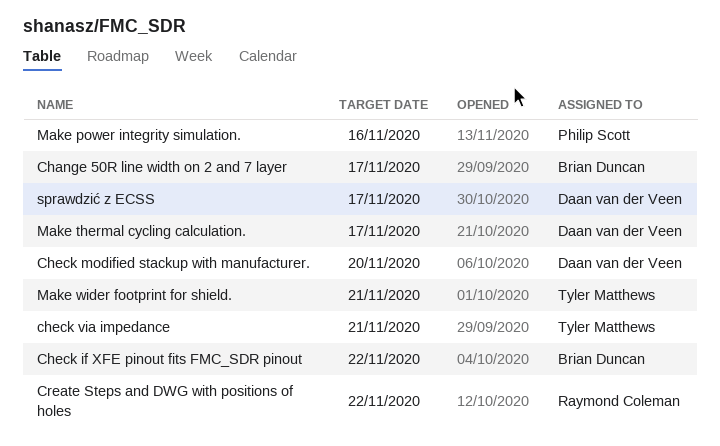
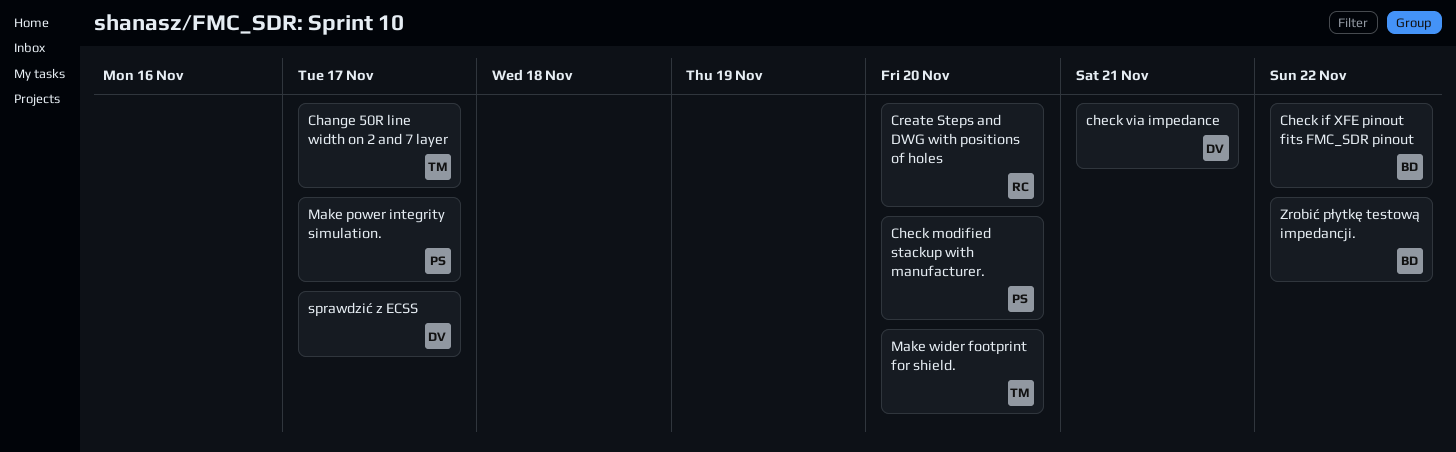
Change 50R line width on 2 and 7 layer, owner: Brian Duncan -> Tyler Matthews
Check modified stackup with manufacturer., owner: Daan van der Veen -> Philip Scott
check via impedance, owner: Tyler Matthews -> Daan van der Veen
Create Steps and DWG with positions of holes, due: Nov 22 -> Nov 20
Make power integrity simulation., due: Nov 16 -> Nov 17
Make thermal cycling calculation.: present -> none
Make wider footprint for shield., due: Nov 21 -> Nov 20
Zrobić płytkę testową impedancji.: none -> present

